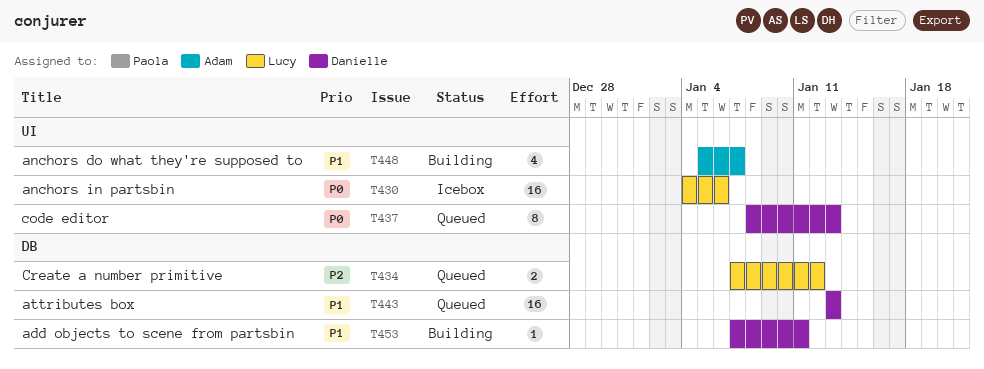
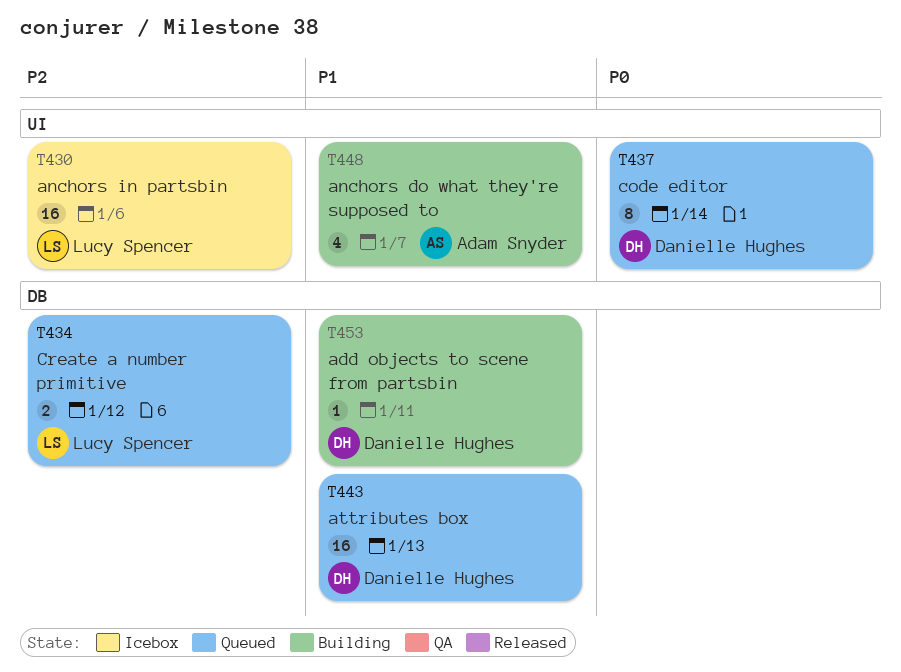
T430, priority: P0 -> P2
T437, due: Jan 13 -> Jan 14

